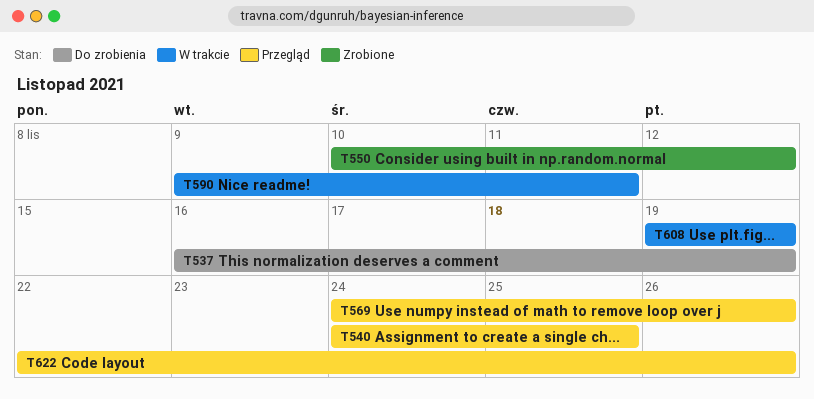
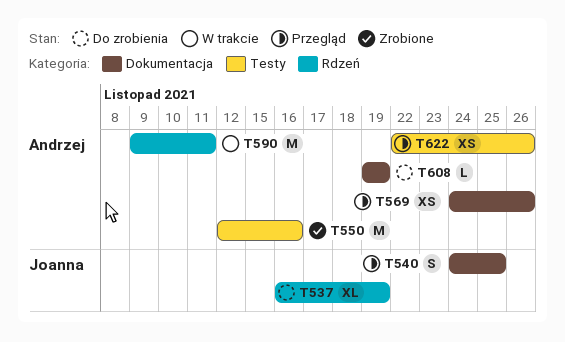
T550, start: Nov 10 -> Nov 12
T550, due: Nov 12 -> Nov 16
T608, status: W trakcie -> Do zrobienia

